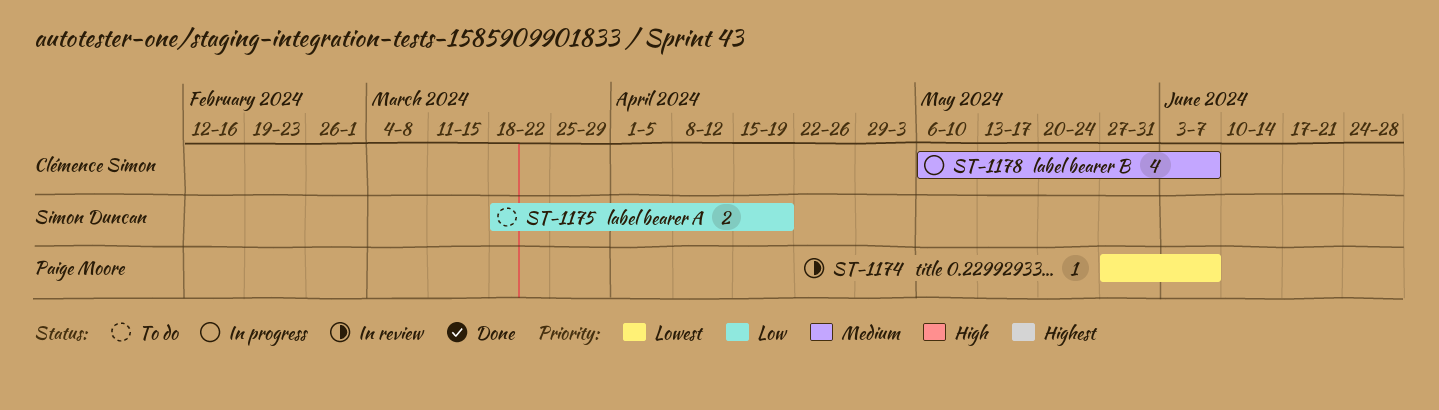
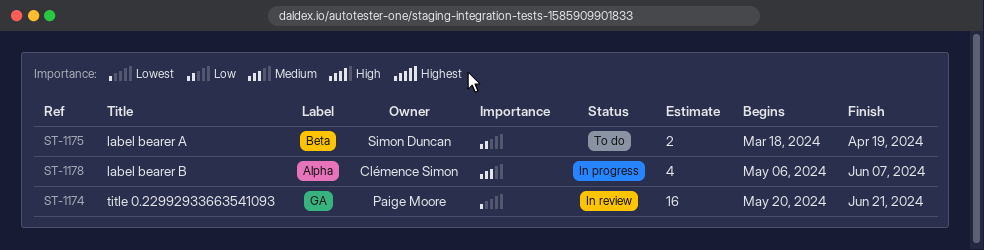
ST-1174, estimate: 1 -> 16
ST-1174, start: May 27 -> May 20
ST-1174, due: Jun 7 -> Jun 21

